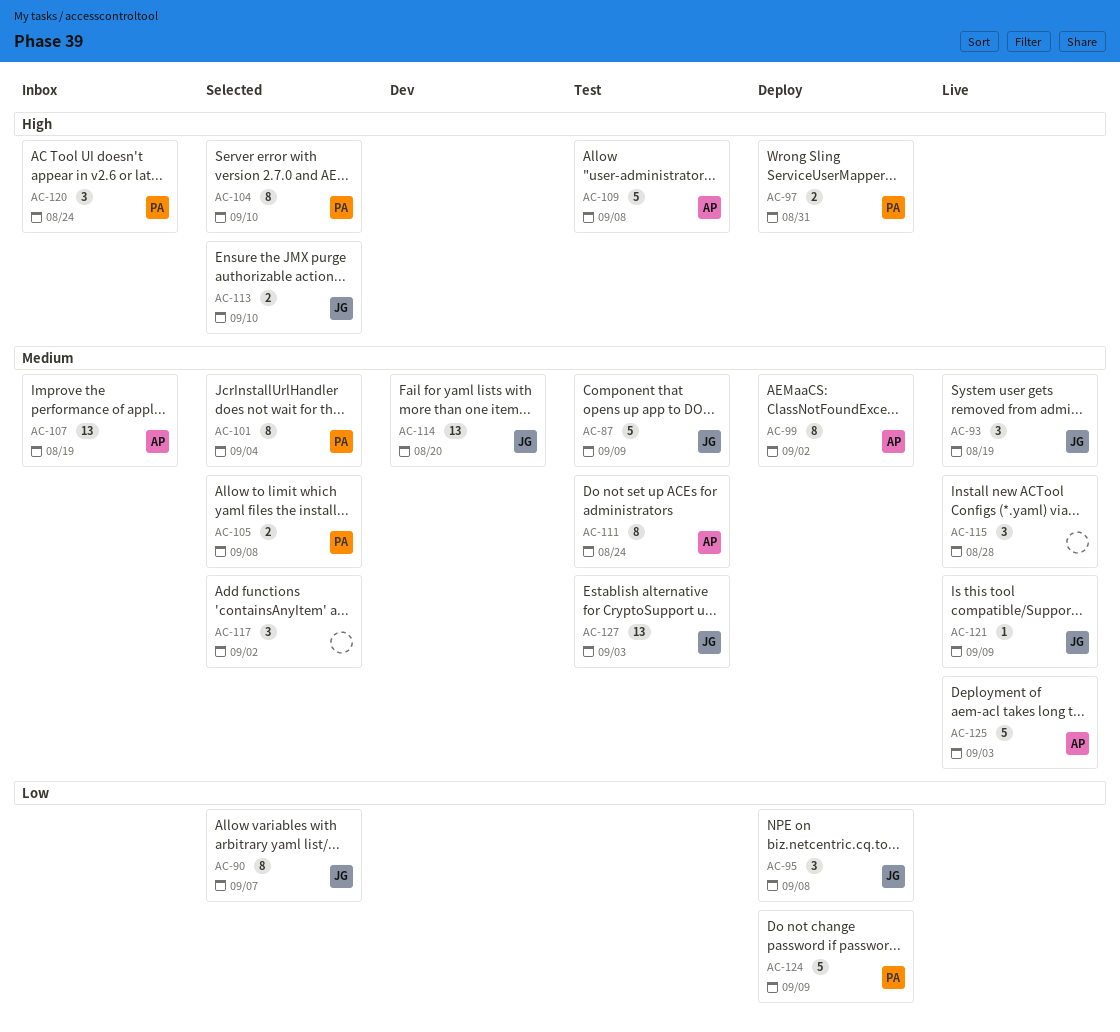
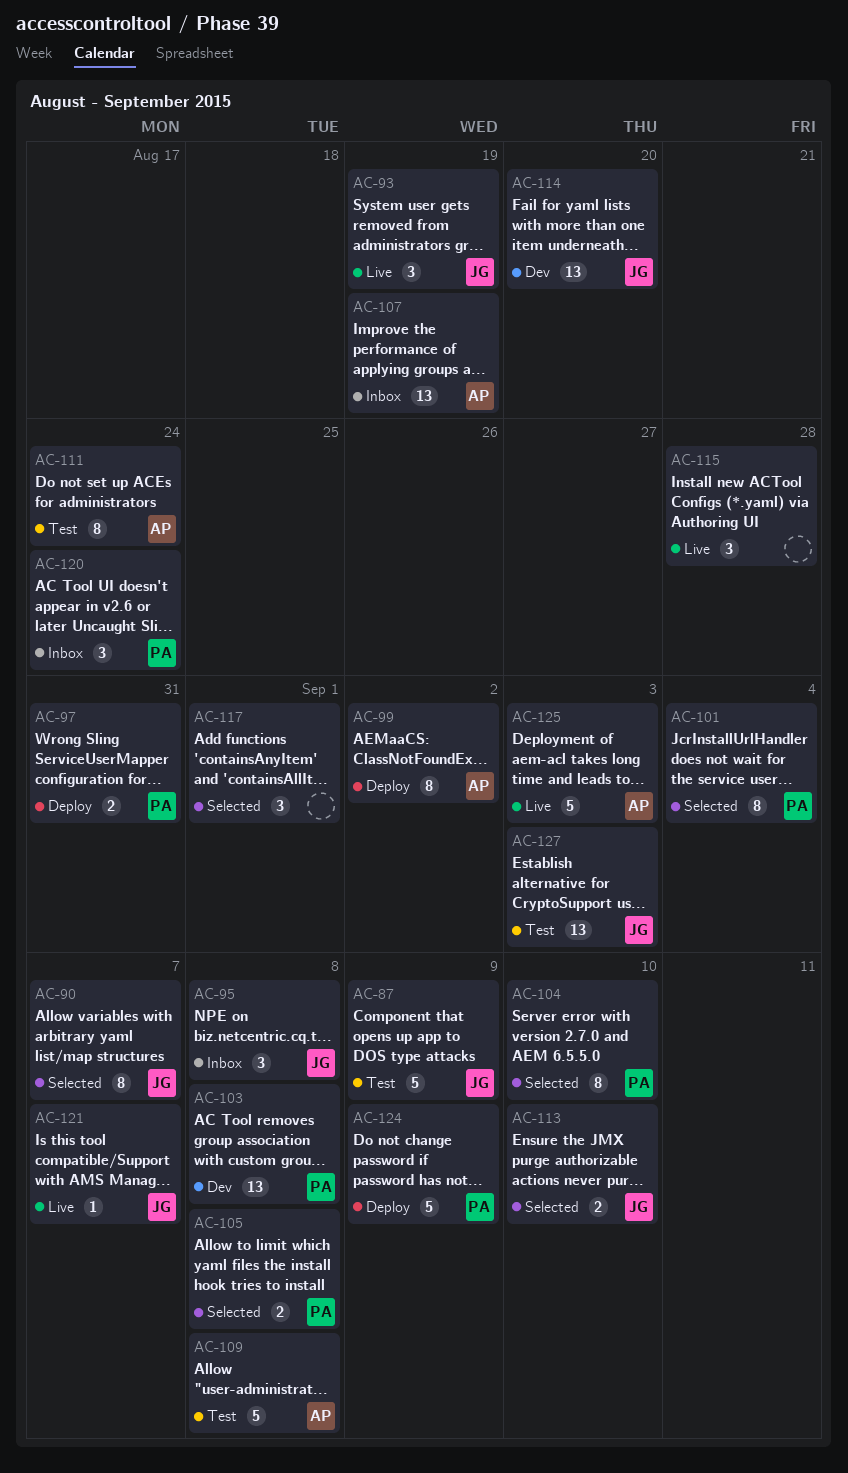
AC-95, status: Deploy -> Inbox
AC-103: none -> present
AC-117, due: Sep 2 -> Sep 1
AC-121, due: Sep 9 -> Sep 7

